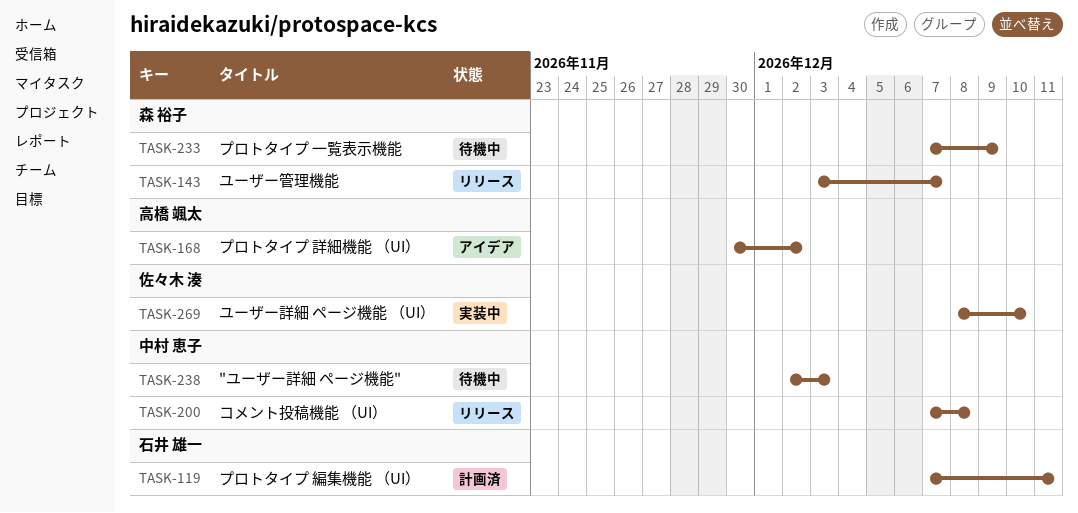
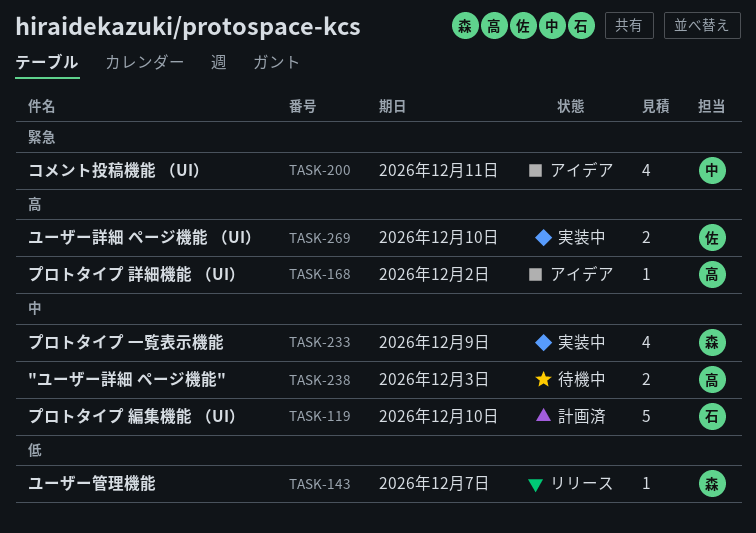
TASK-119, due: Dec 11 -> Dec 10
TASK-200, status: リリース -> アイデア
TASK-200, due: Dec 8 -> Dec 11
TASK-233, status: 待機中 -> 実装中
TASK-238, owner: 中村 恵子 -> 高橋 颯太

